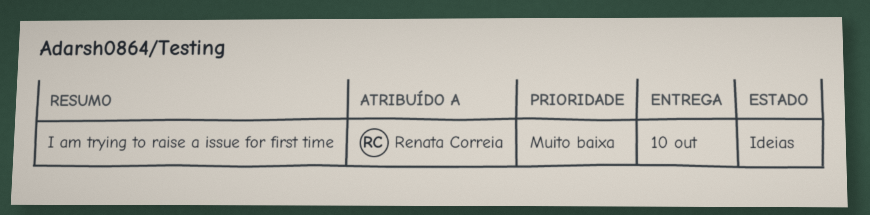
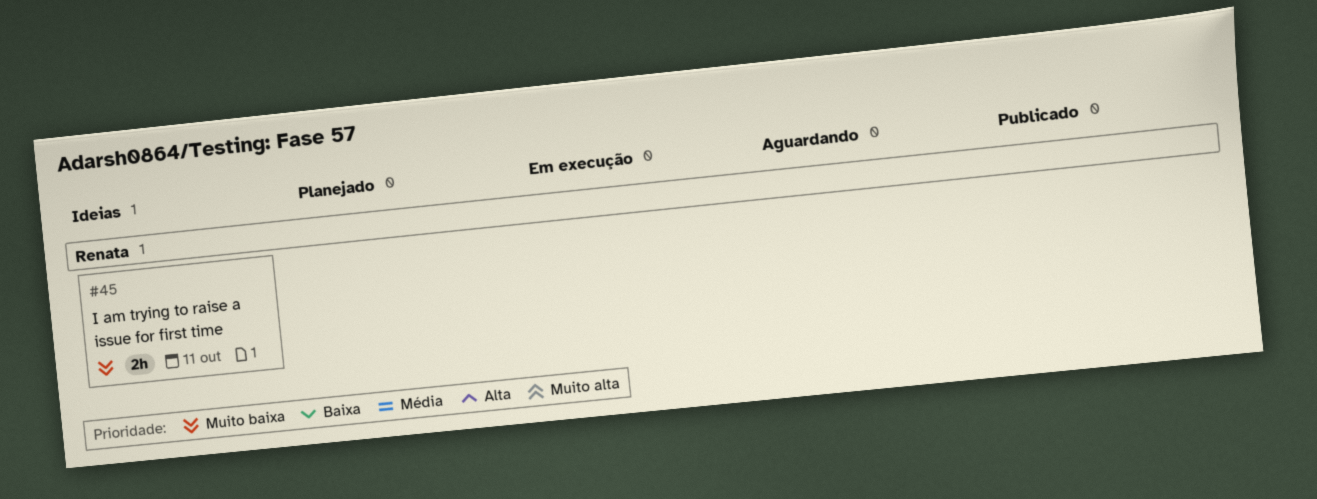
I am trying to raise a issue for first time, due: Oct 10 -> Oct 11

